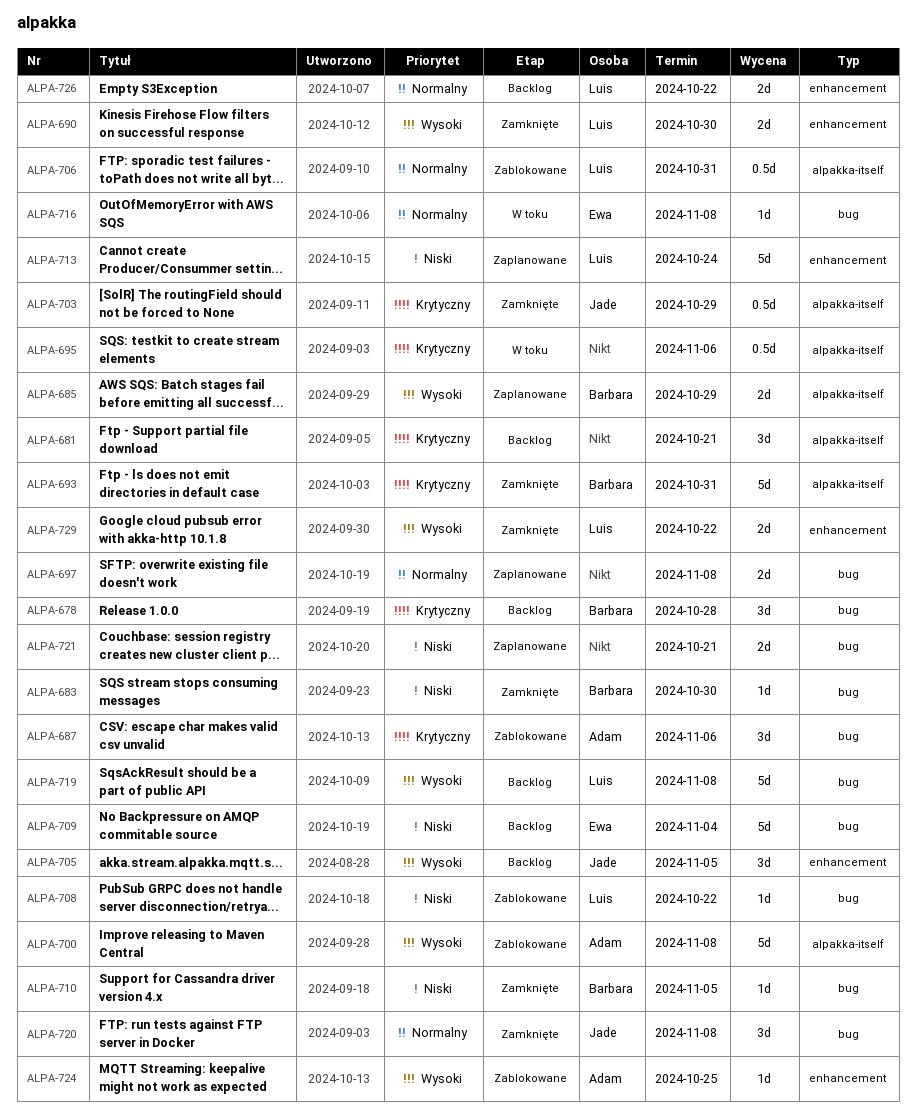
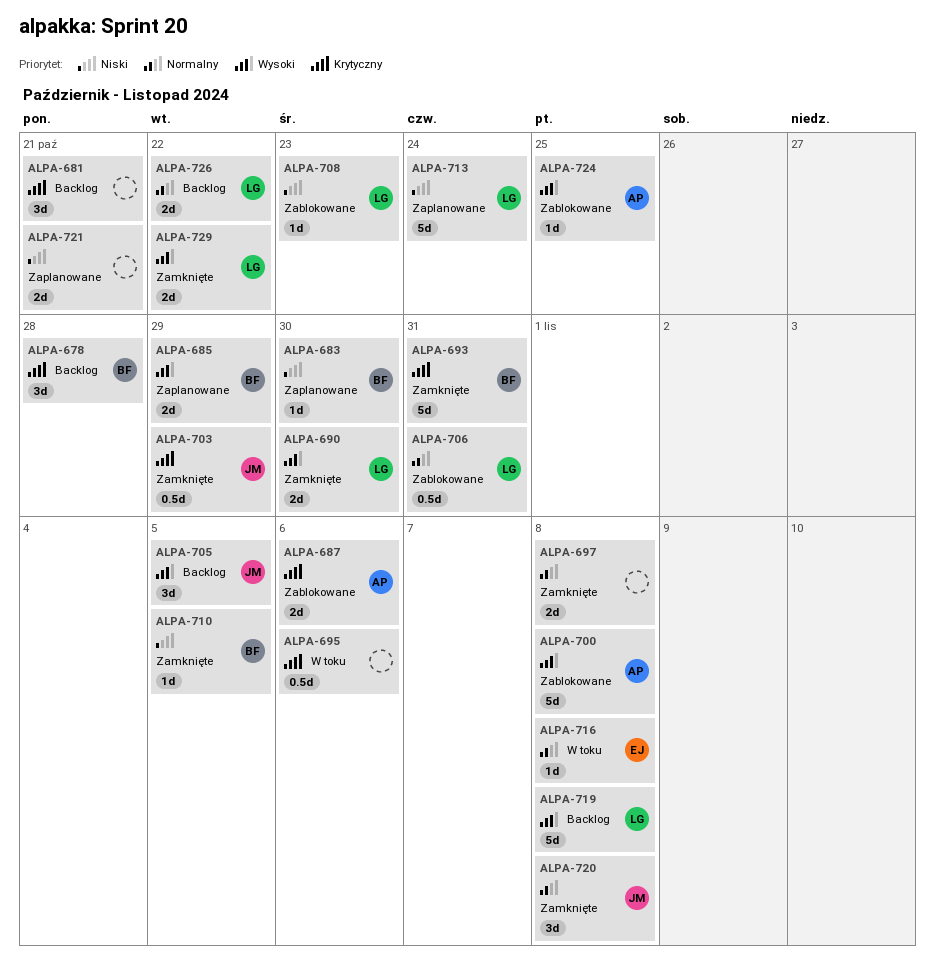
ALPA-683, status: Zamknięte -> Zaplanowane
ALPA-687, estimate: 3d -> 2d
ALPA-697, status: Zaplanowane -> Zamknięte
ALPA-708, due: Oct 22 -> Oct 23
ALPA-709: present -> none

